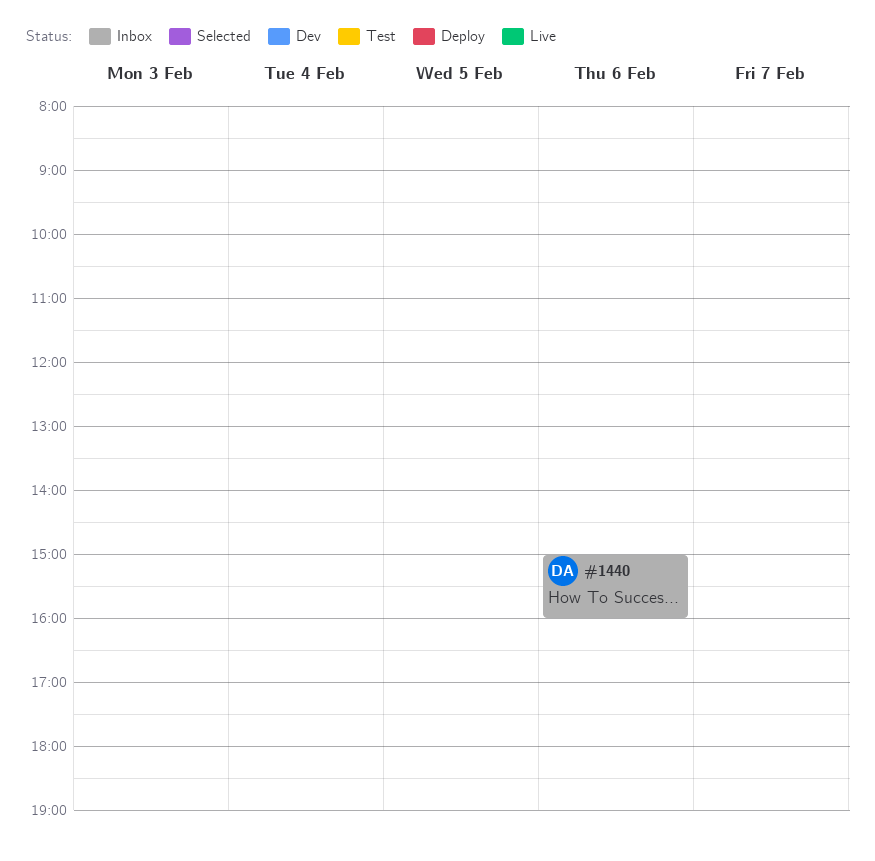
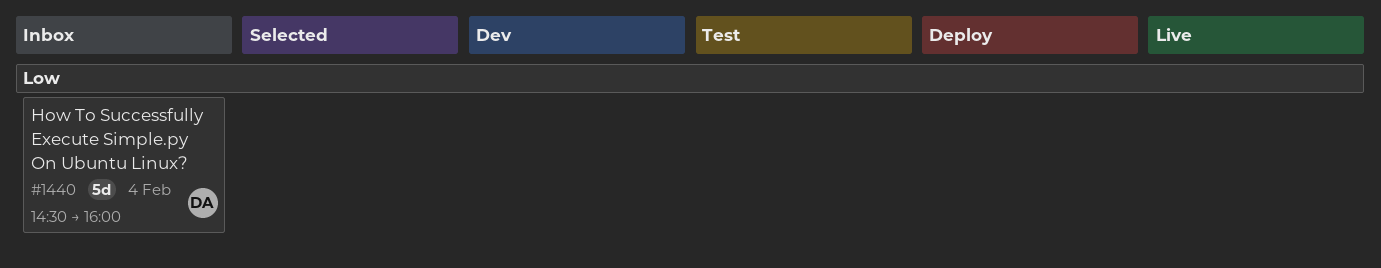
#1440, day: Feb 6 -> Feb 4
#1440, begins: 15:00 -> 14:30

